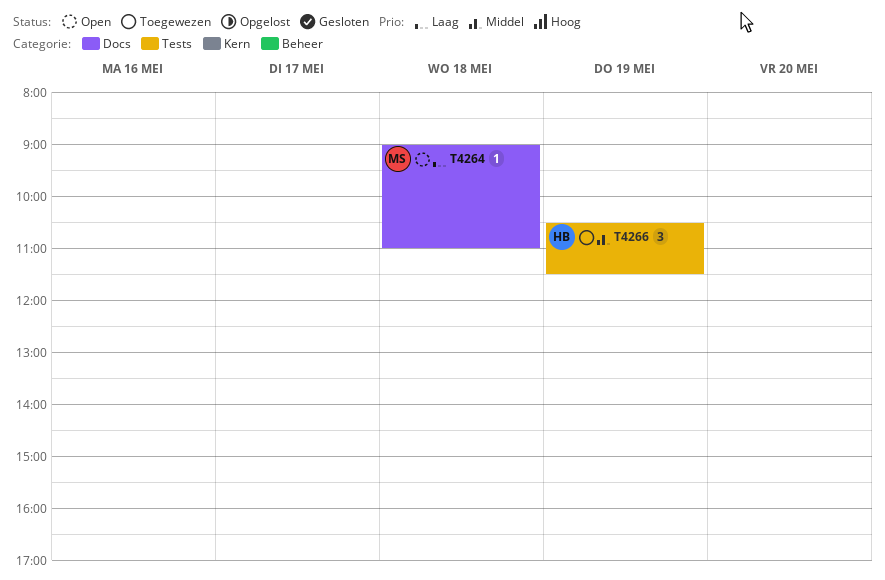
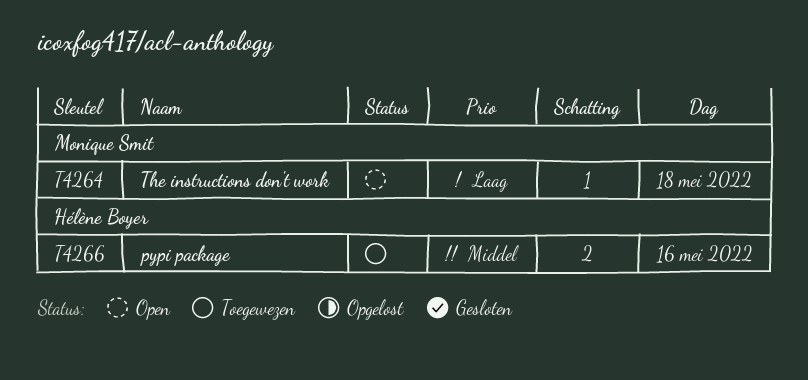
T4266, estimate: 3 -> 2
T4266, day: May 19 -> May 16

